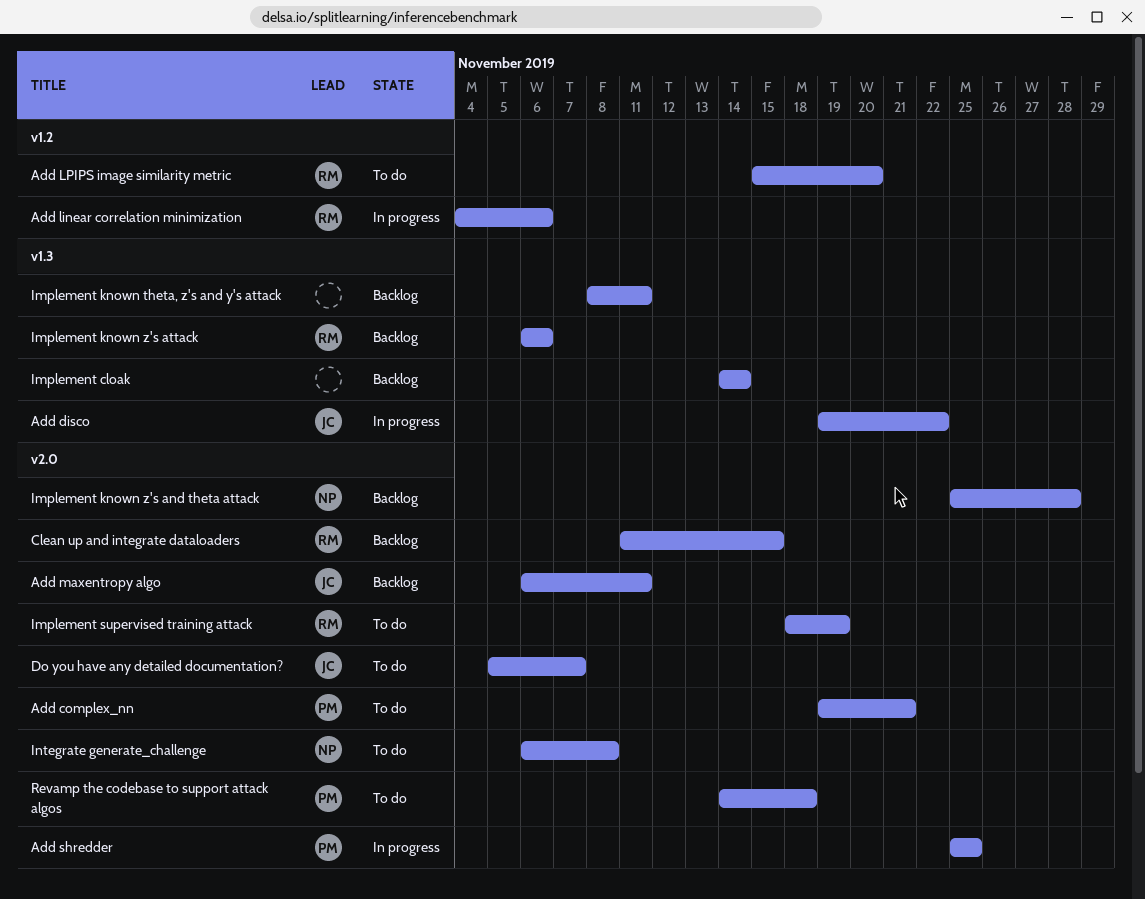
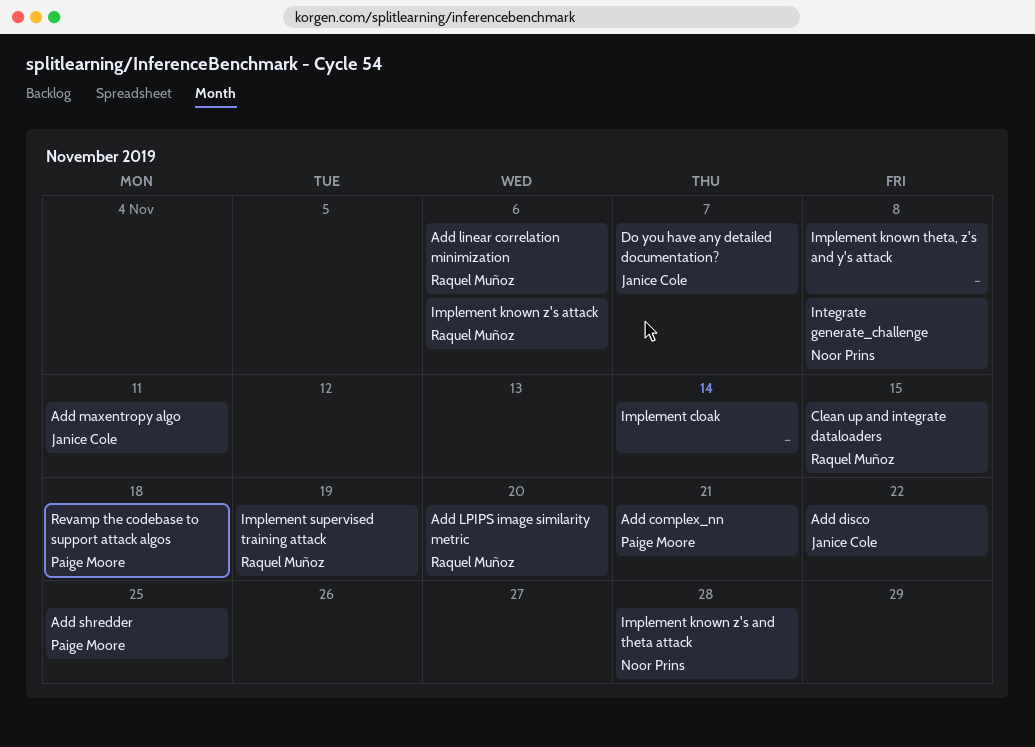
Implement known theta, z's and y's attack, due: Nov 11 -> Nov 8

